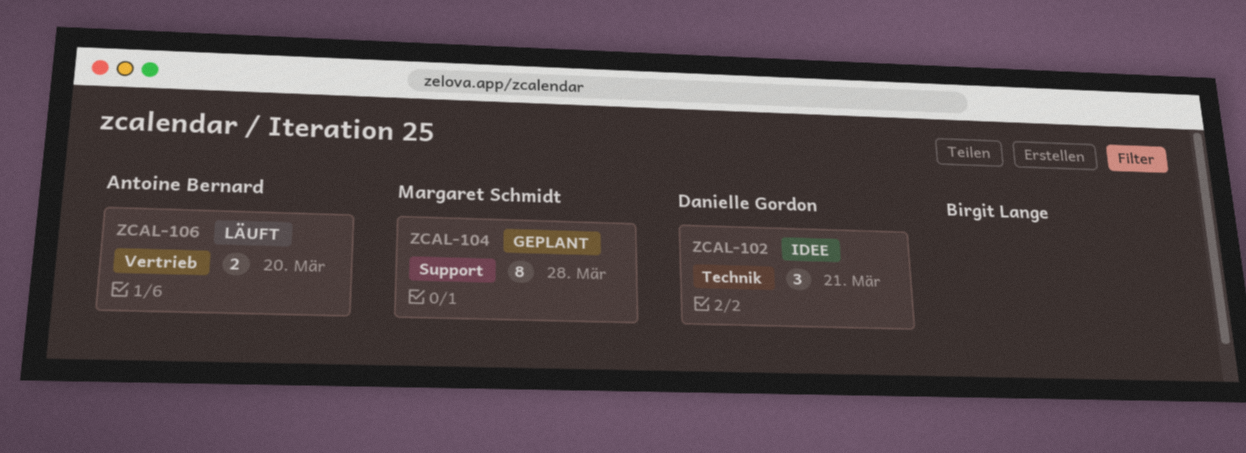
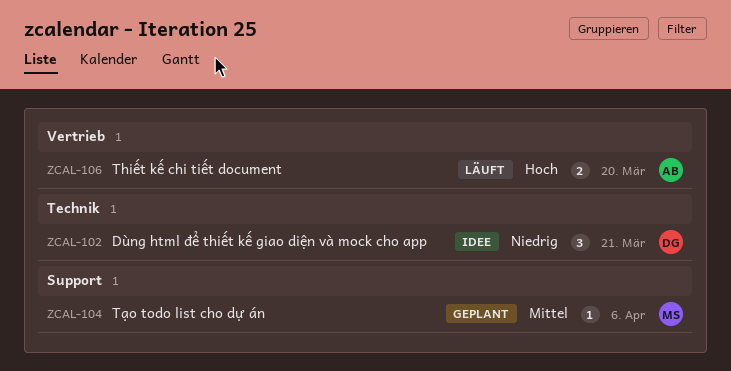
ZCAL-104, estimate: 8 -> 1
ZCAL-104, due: Mar 28 -> Apr 6

